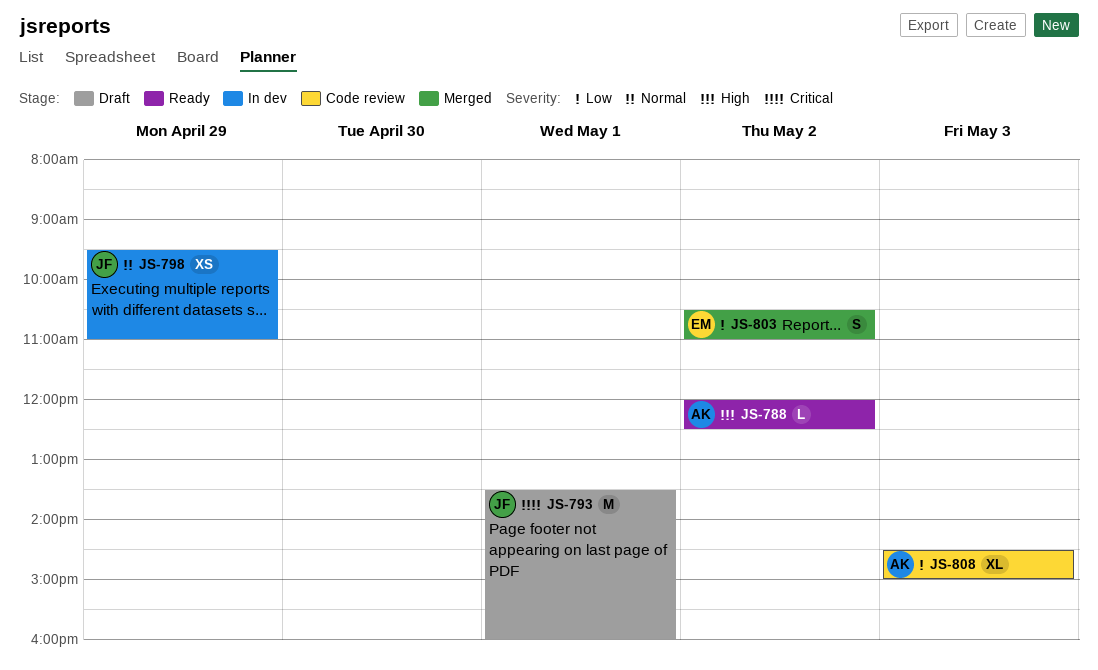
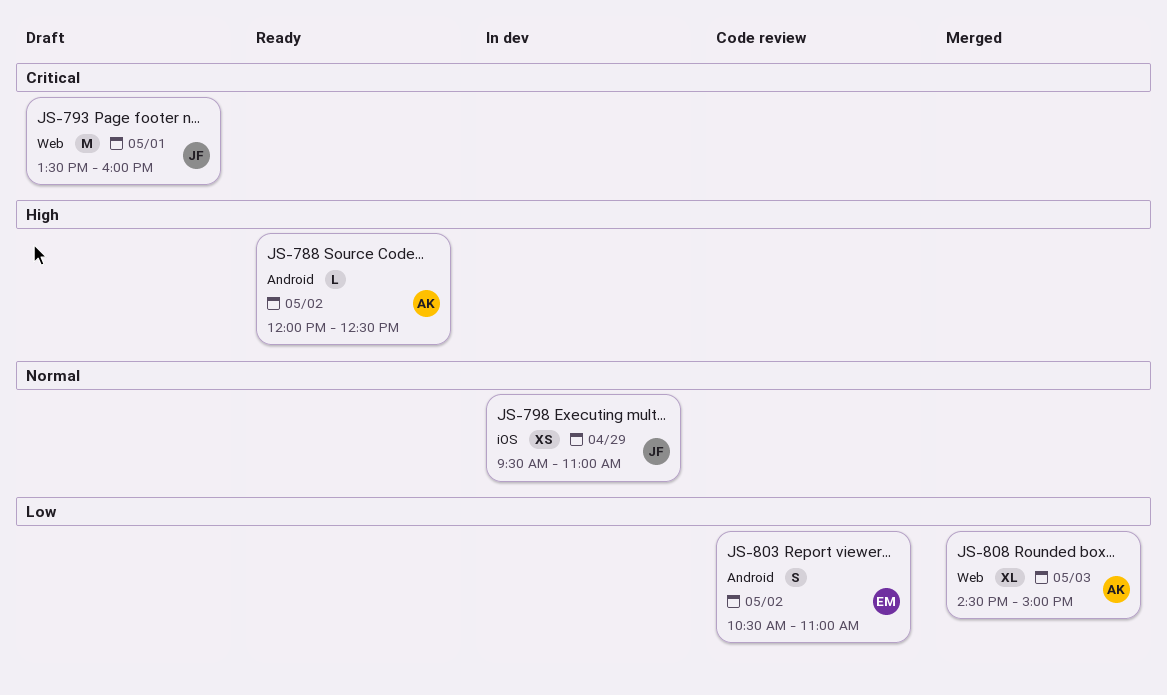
JS-803, status: Merged -> Code review
JS-808, status: Code review -> Merged

